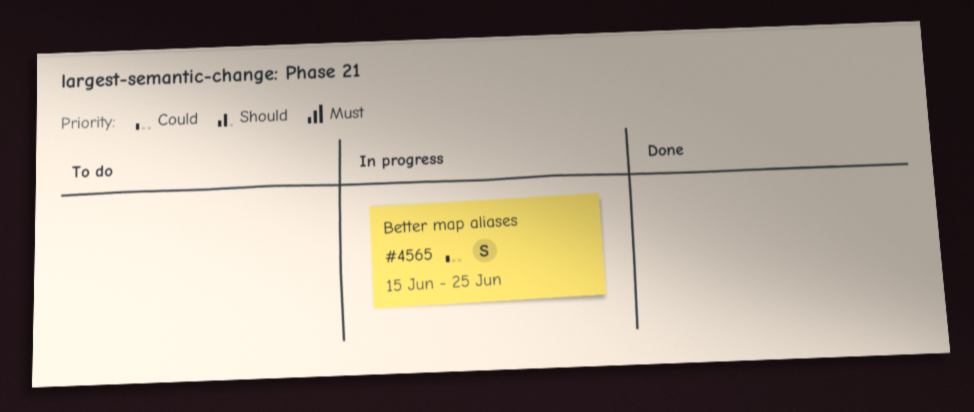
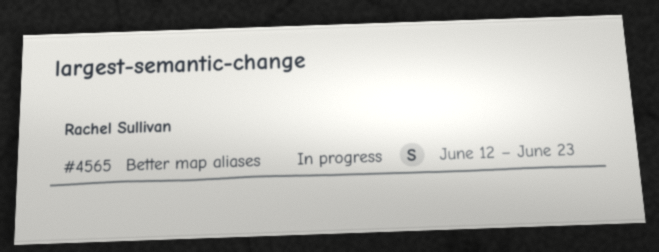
#4565, start: Jun 15 -> Jun 12
#4565, due: Jun 25 -> Jun 23

